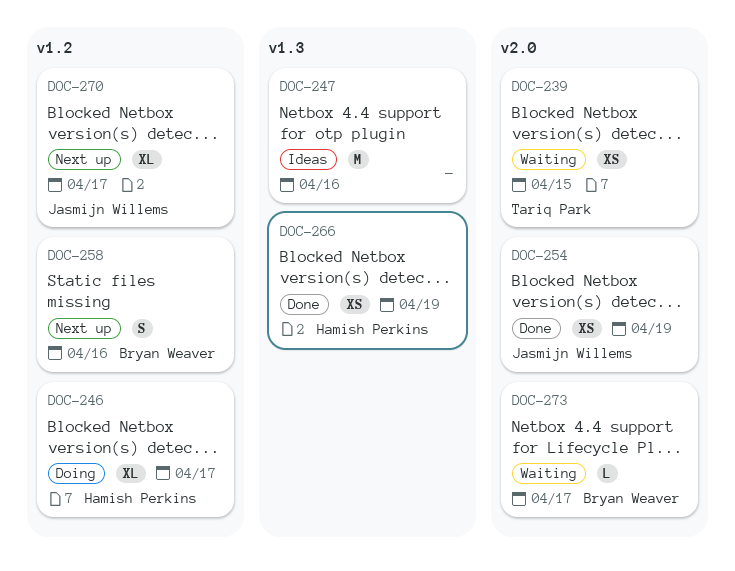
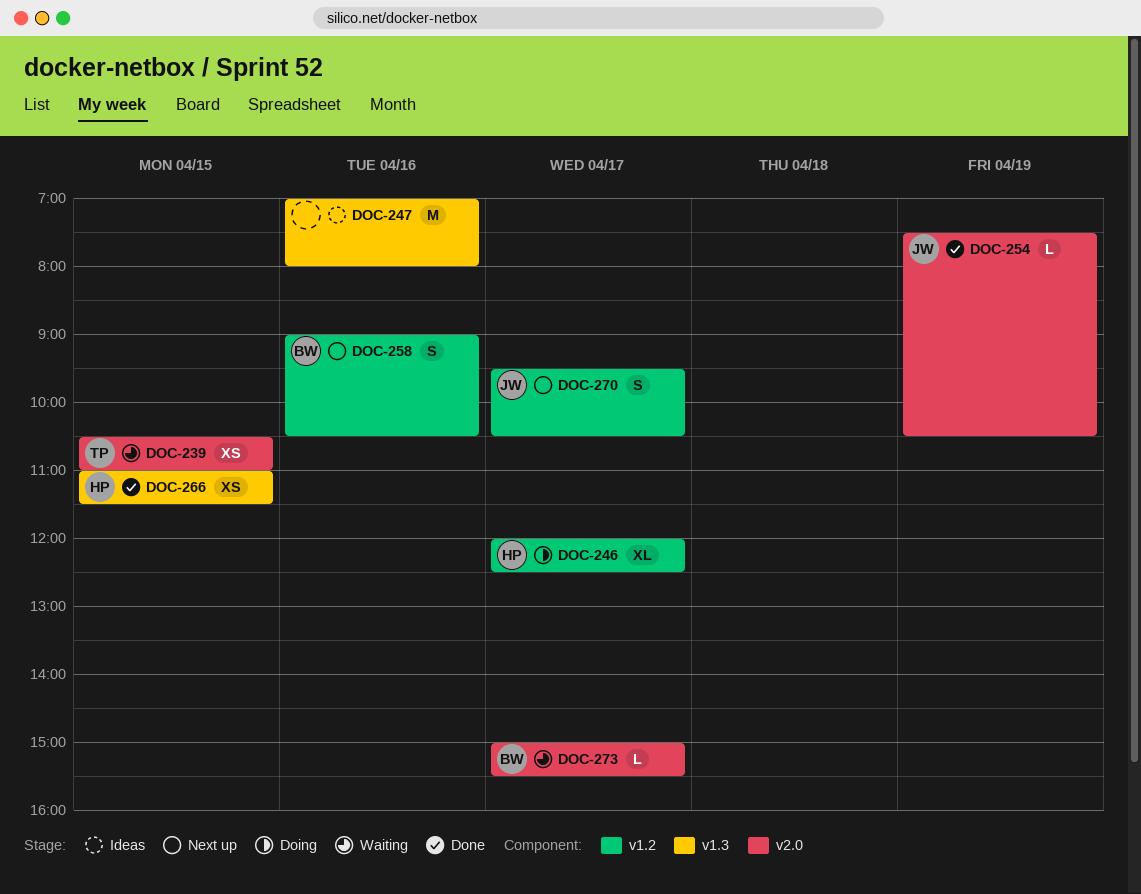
DOC-254, estimate: XS -> L
DOC-266, day: Apr 19 -> Apr 15
DOC-270, estimate: XL -> S

